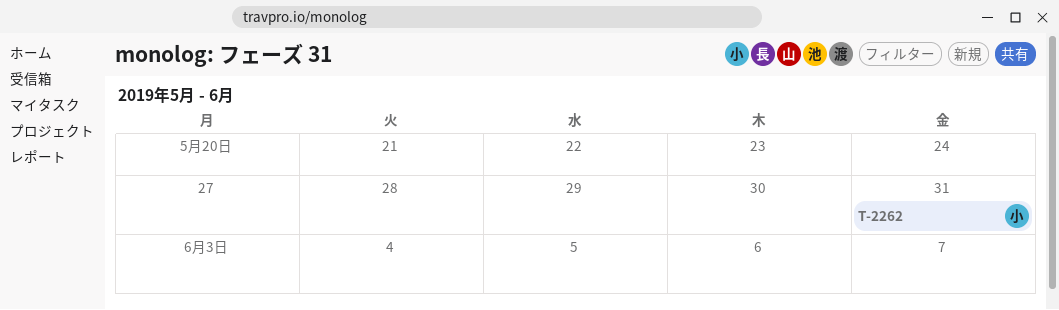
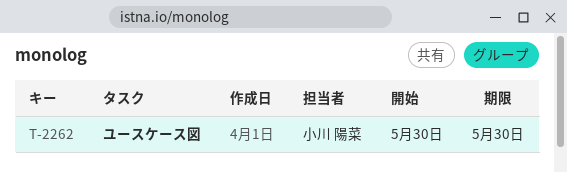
T-2262, due: May 31 -> May 30

